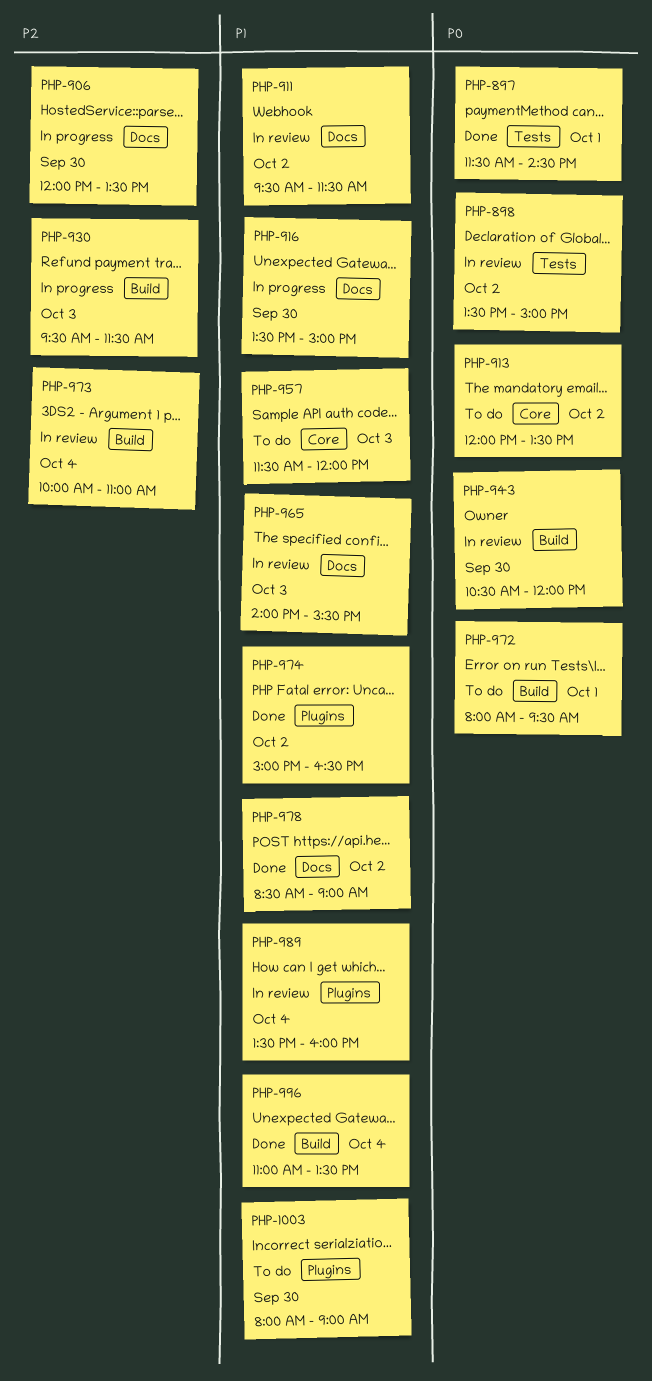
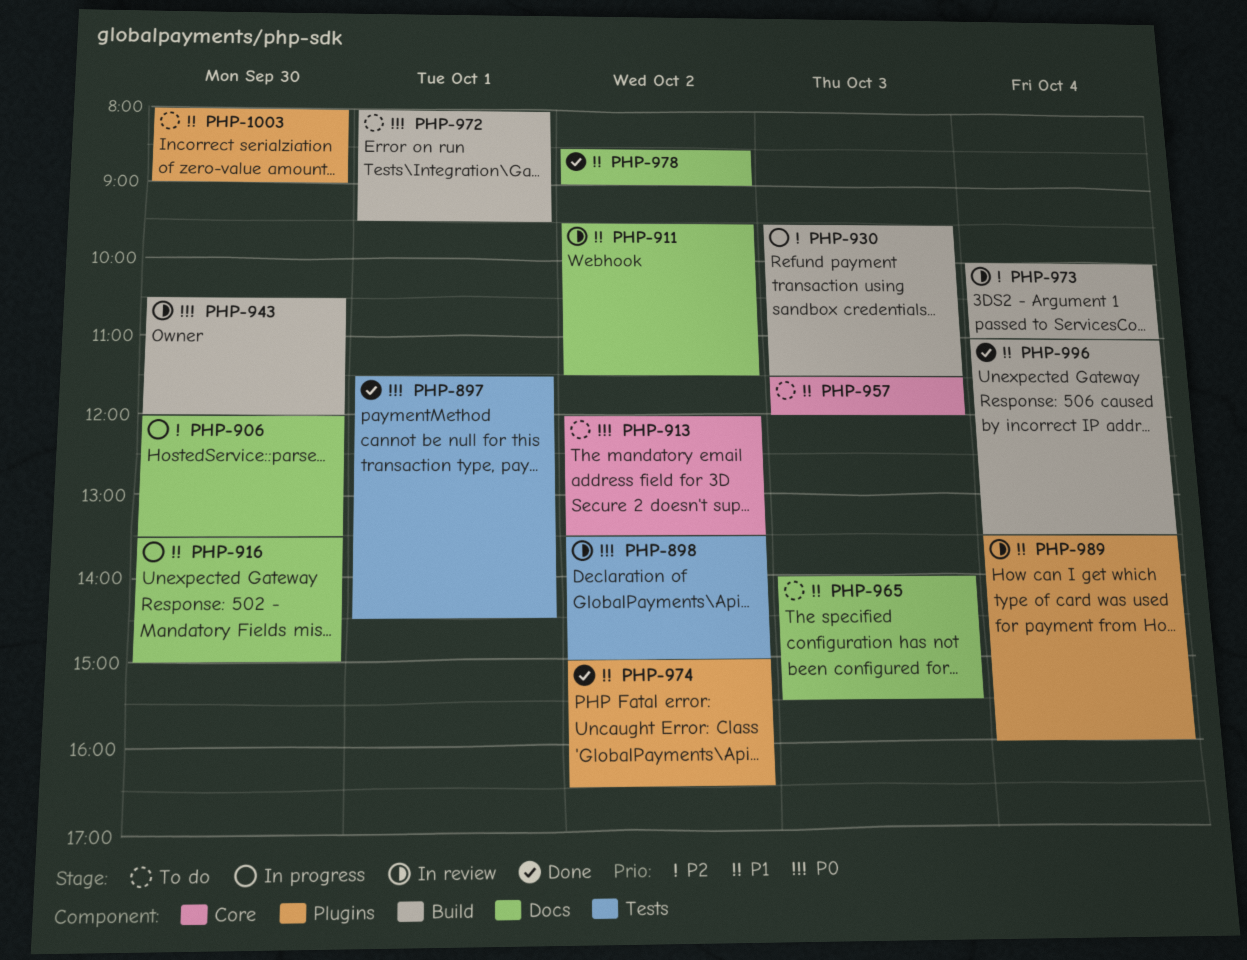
PHP-965, status: In review -> To do

